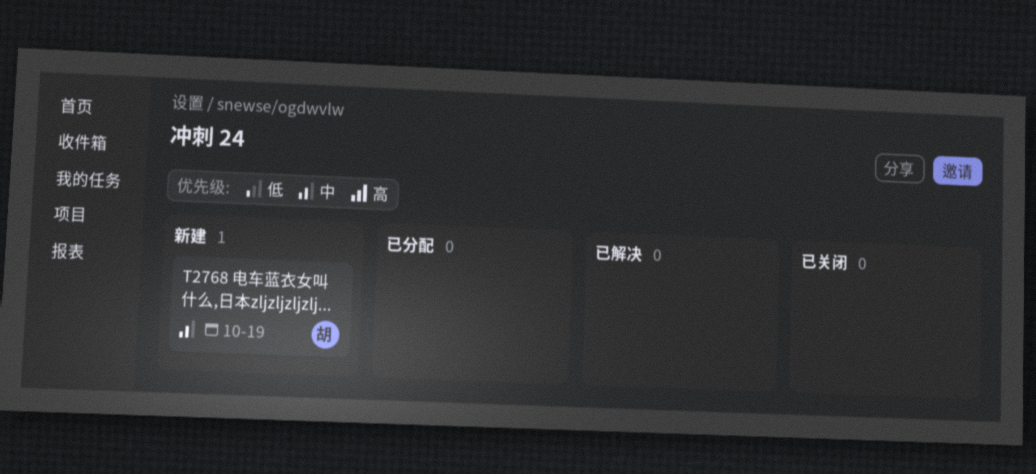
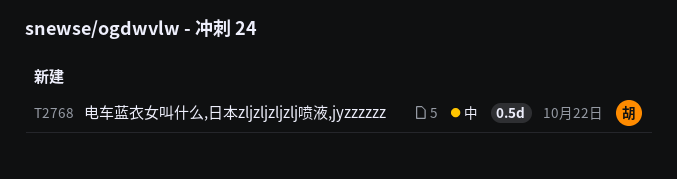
T2768, due: Oct 19 -> Oct 22

